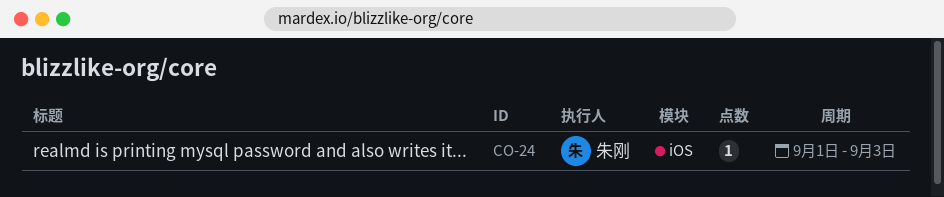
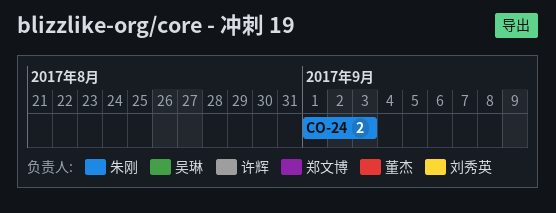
CO-24, estimate: 1 -> 2

